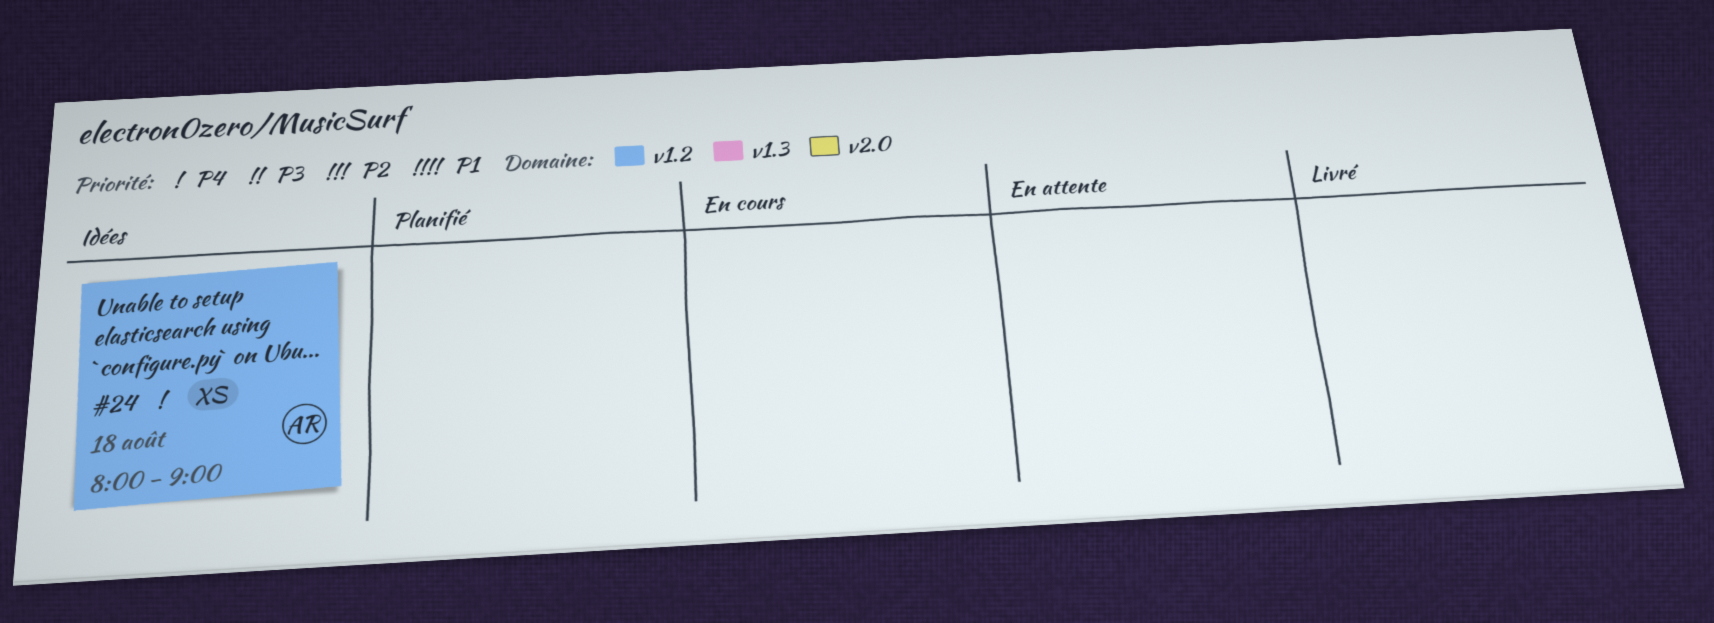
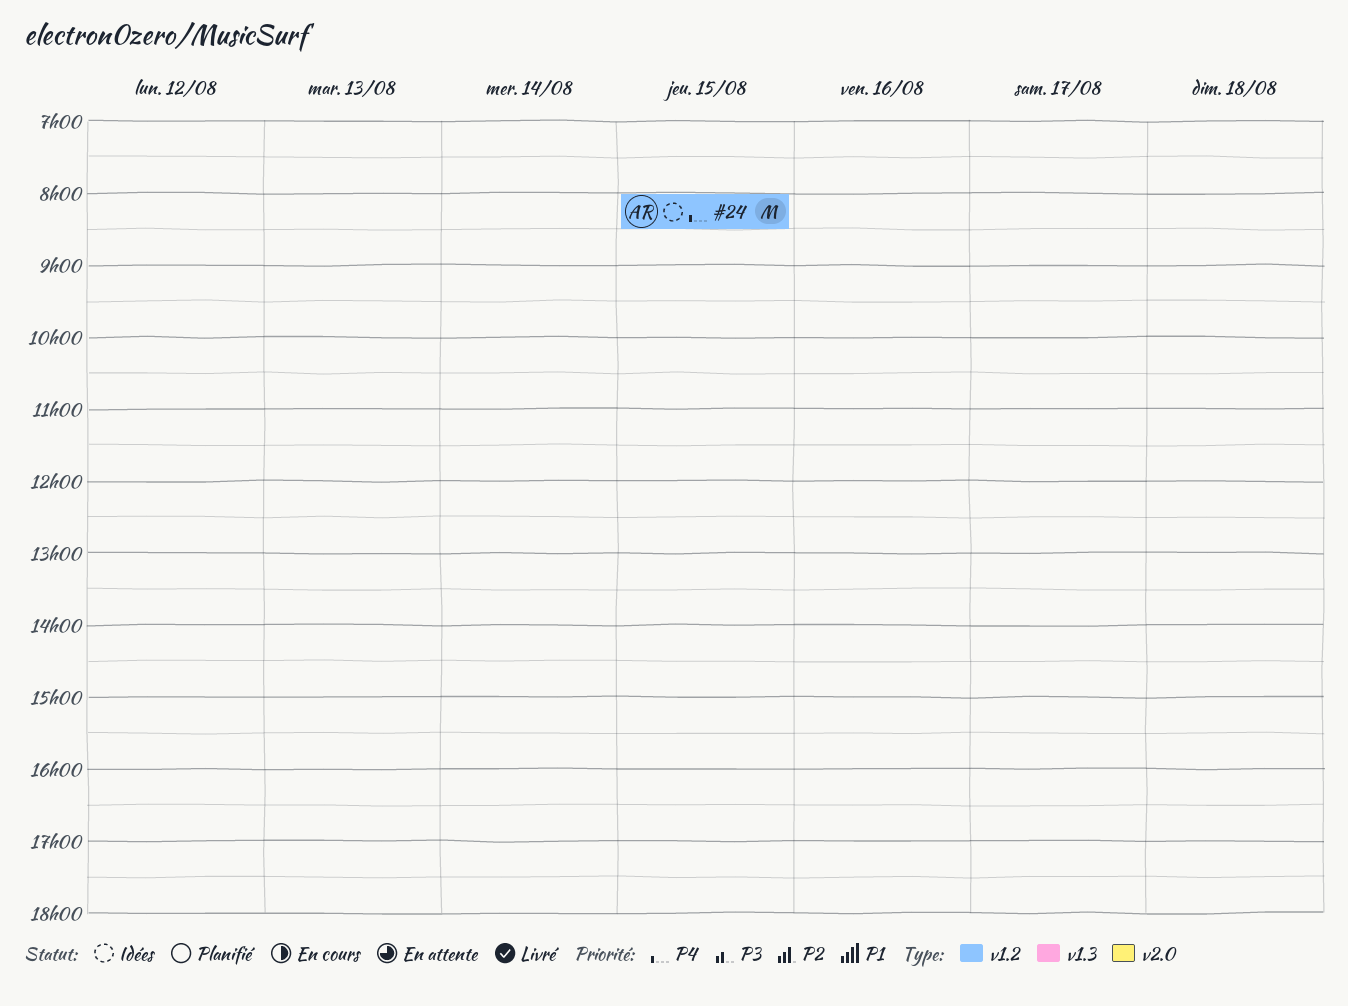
#24, estimate: XS -> M
#24, day: Aug 18 -> Aug 15
#24, ends: 09:00 -> 08:30

